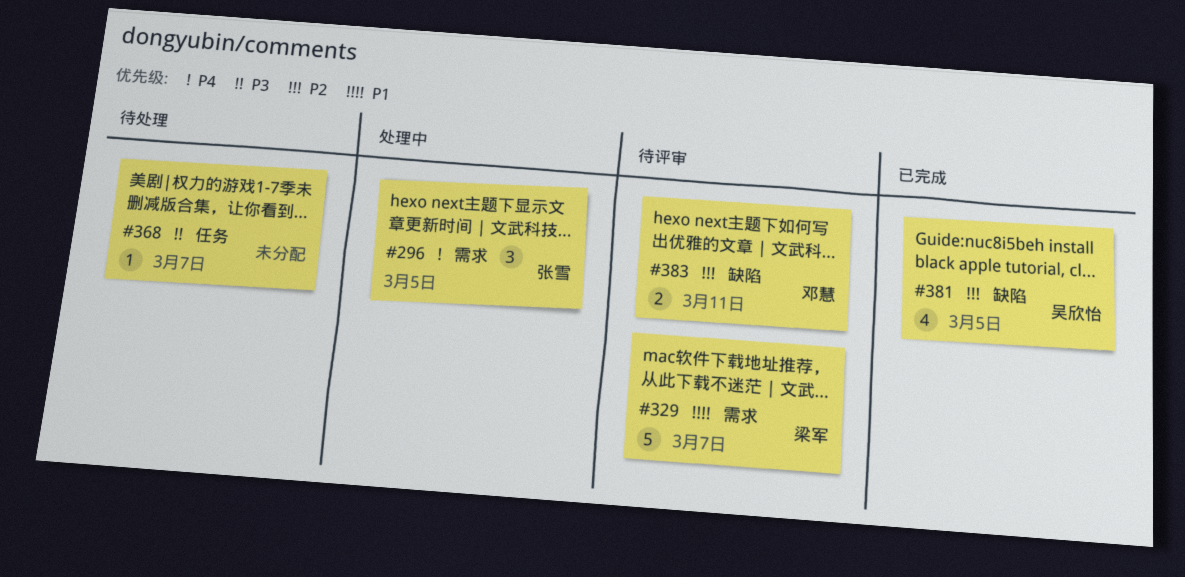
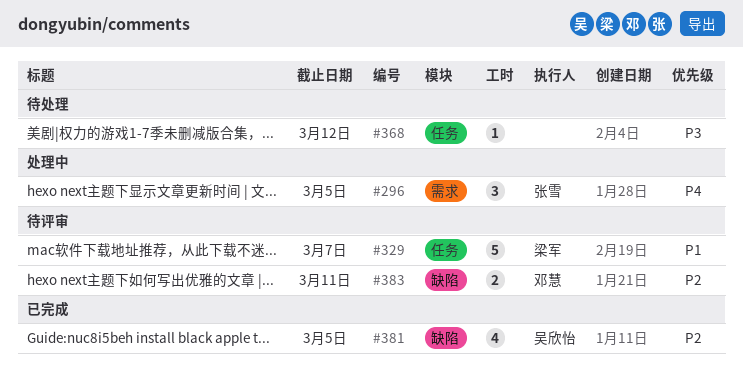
#329, label: 需求 -> 任务
#368, due: Mar 7 -> Mar 12

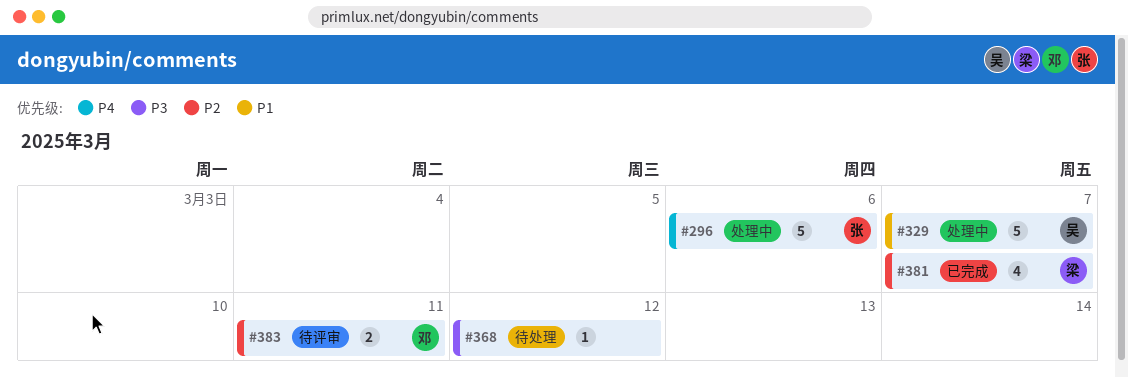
#296, estimate: 3 -> 5
#296, due: Mar 5 -> Mar 6
#329, status: 待评审 -> 处理中
#329, owner: 梁军 -> 吴欣怡
#381, owner: 吴欣怡 -> 梁军
#381, due: Mar 5 -> Mar 7

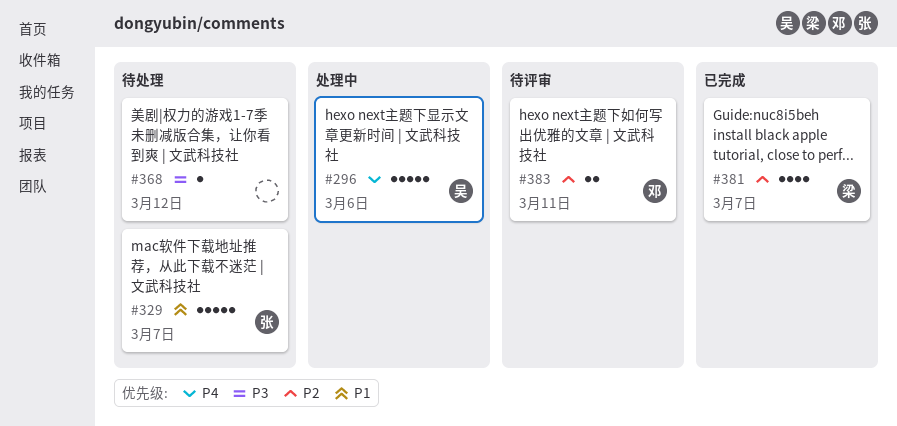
#296, owner: 张 -> 吴
#329, status: 处理中 -> 待处理
#329, owner: 吴 -> 张

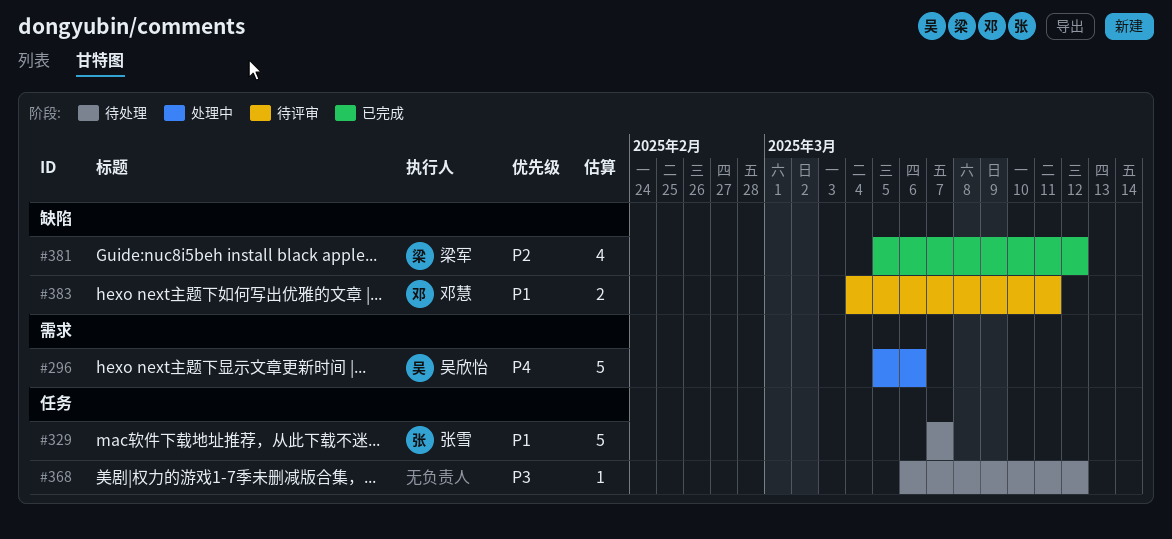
#381, due: Mar 7 -> Mar 12
#383, priority: P2 -> P1

